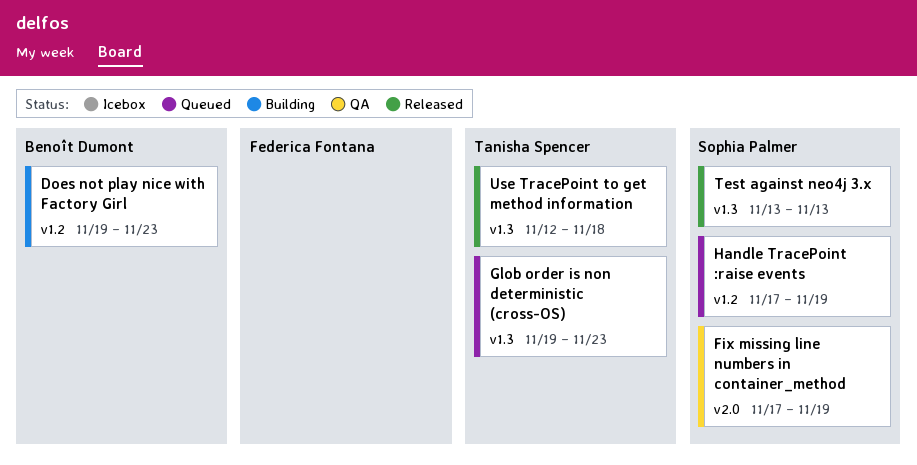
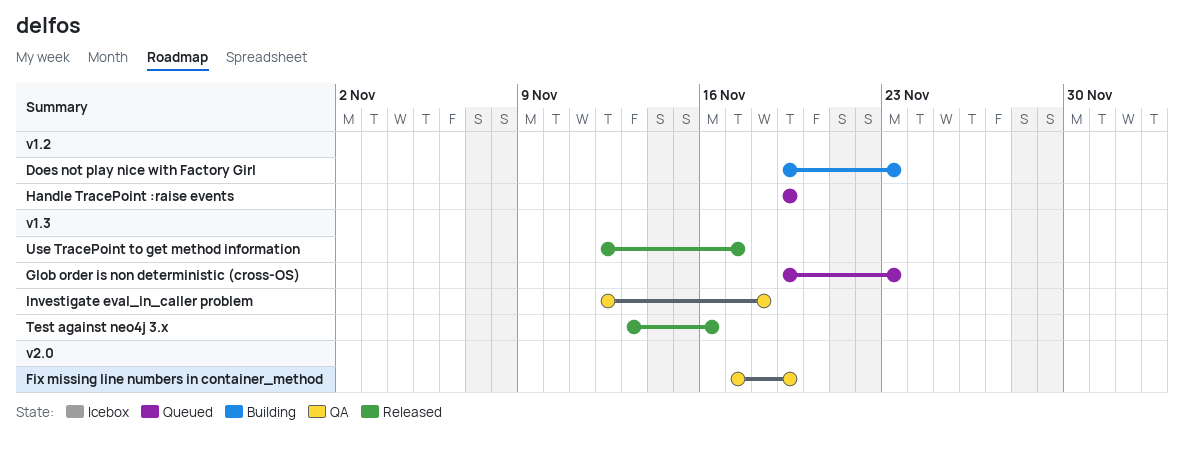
Handle TracePoint :raise events, start: Nov 17 -> Nov 19
Investigate eval_in_caller problem: none -> present
Test against neo4j 3.x, due: Nov 13 -> Nov 16
Use TracePoint to get method information, due: Nov 18 -> Nov 17

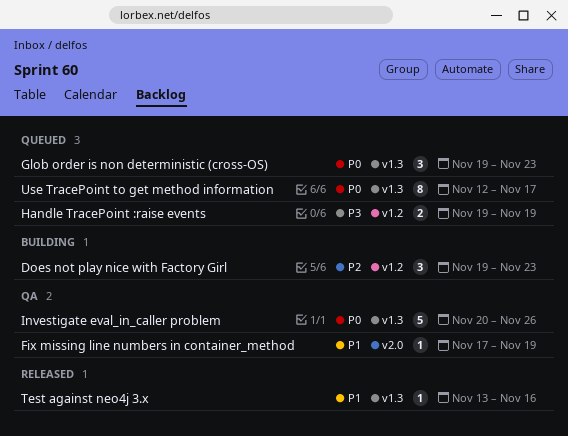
Investigate eval_in_caller problem, start: Nov 12 -> Nov 20
Investigate eval_in_caller problem, due: Nov 18 -> Nov 26
Use TracePoint to get method information, status: Released -> Queued

